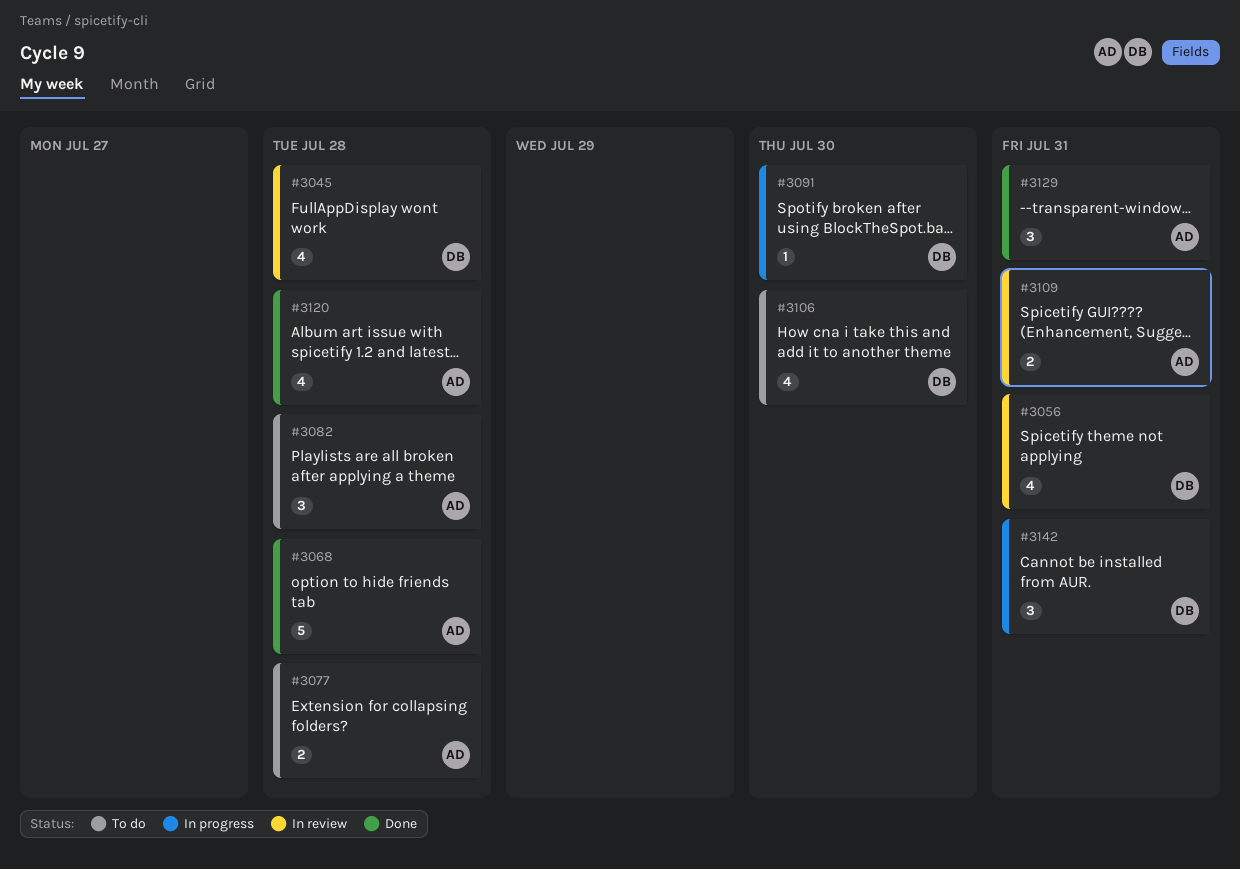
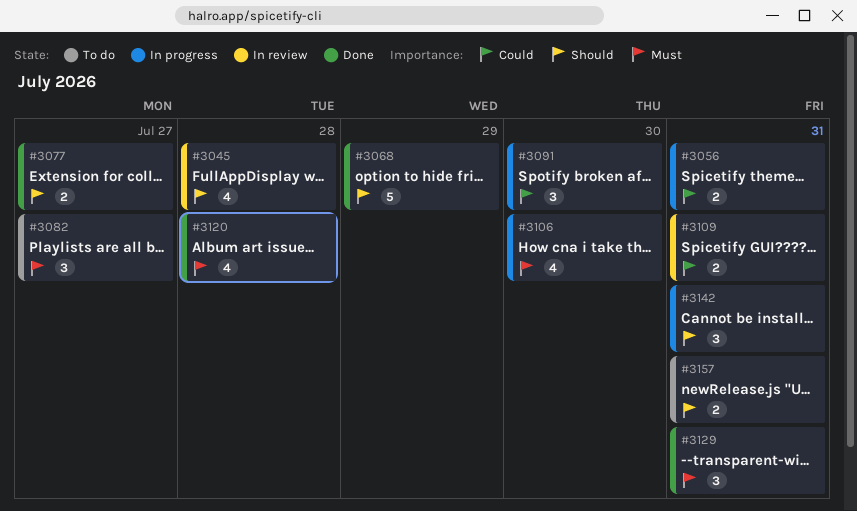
#3056, status: In review -> In progress
#3056, estimate: 4 -> 2
#3068, due: Jul 28 -> Jul 29
#3077, status: To do -> Done
#3077, due: Jul 28 -> Jul 27
#3082, due: Jul 28 -> Jul 27
#3091, estimate: 1 -> 3
#3106, status: To do -> In progress
#3157: none -> present

